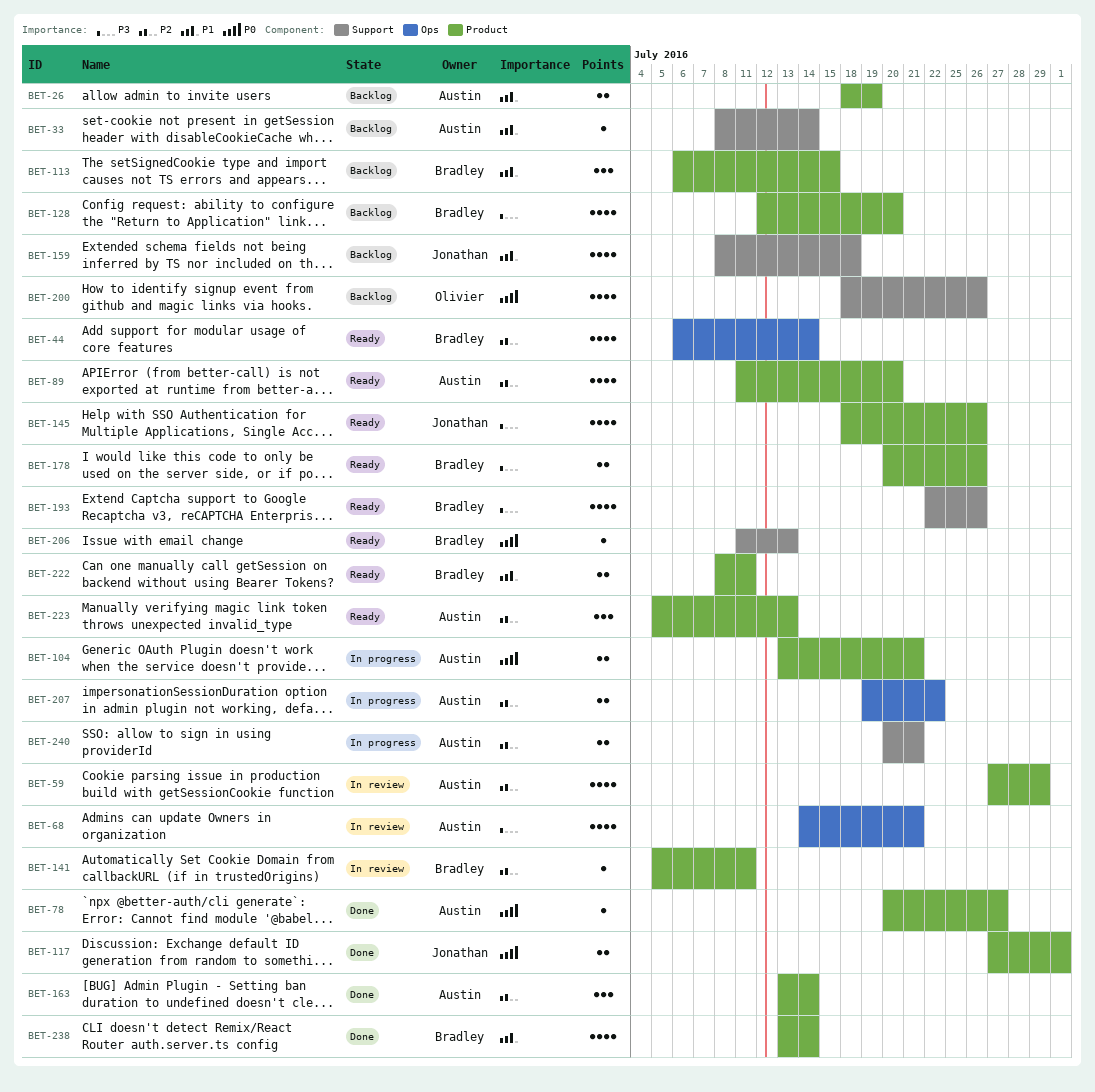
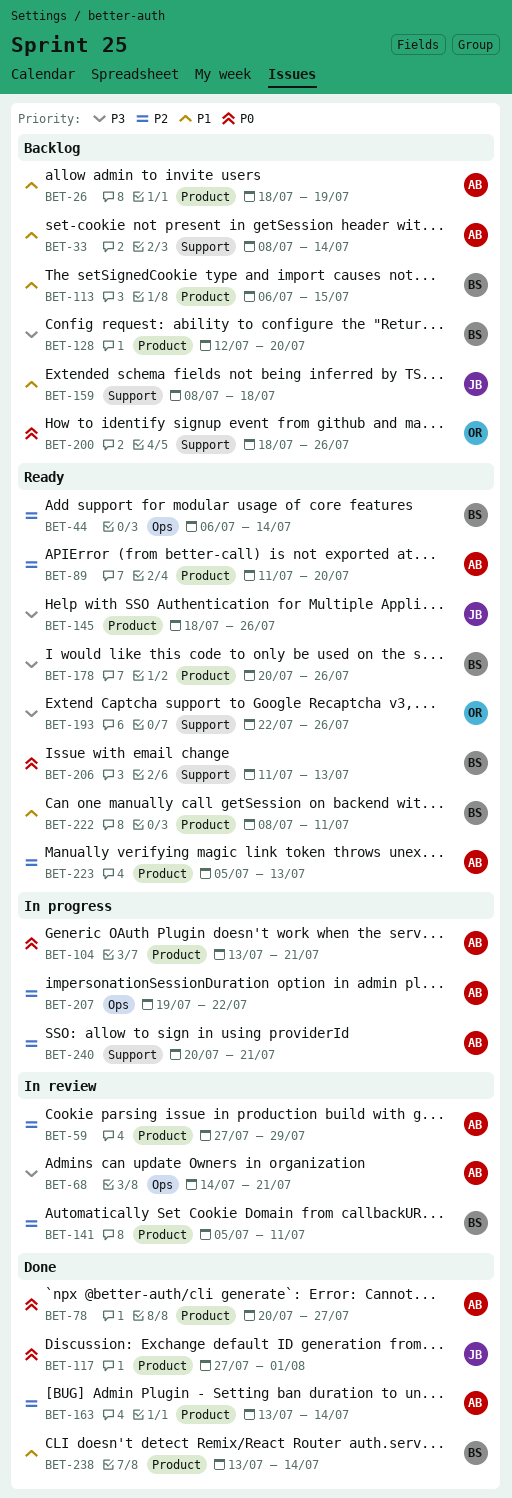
BET-193, owner: Bradley -> Olivier

